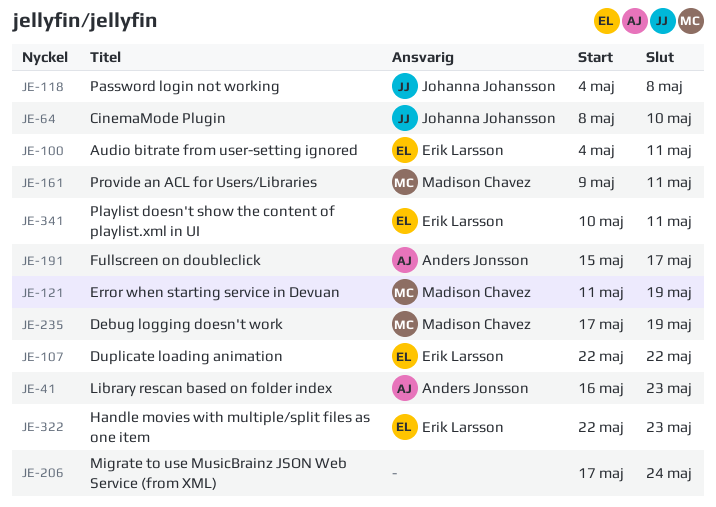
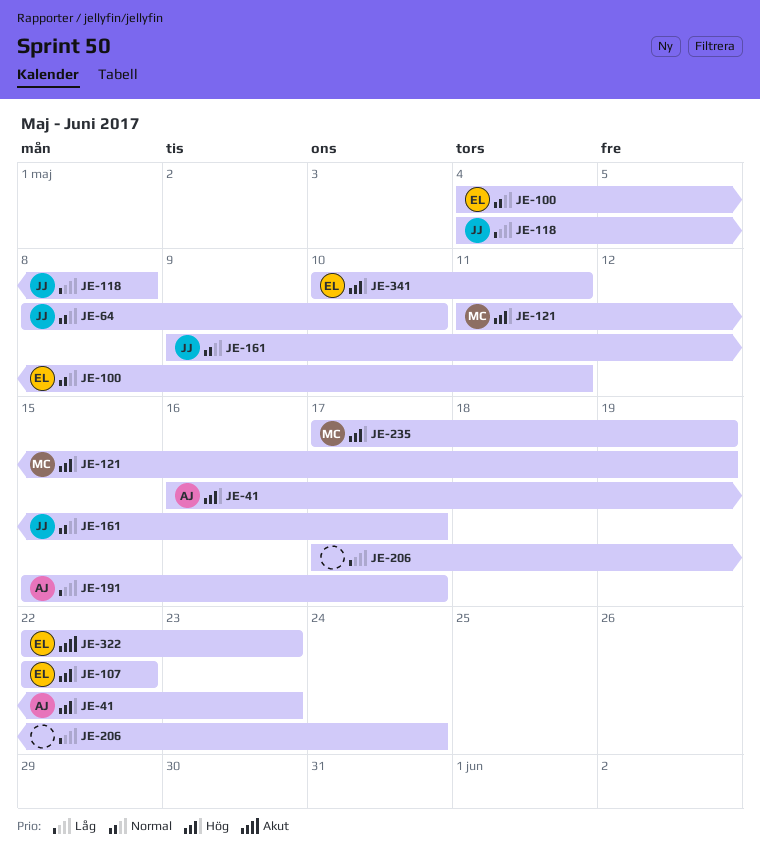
JE-161, owner: Madison Chavez -> Johanna Johansson
JE-161, due: May 11 -> May 17

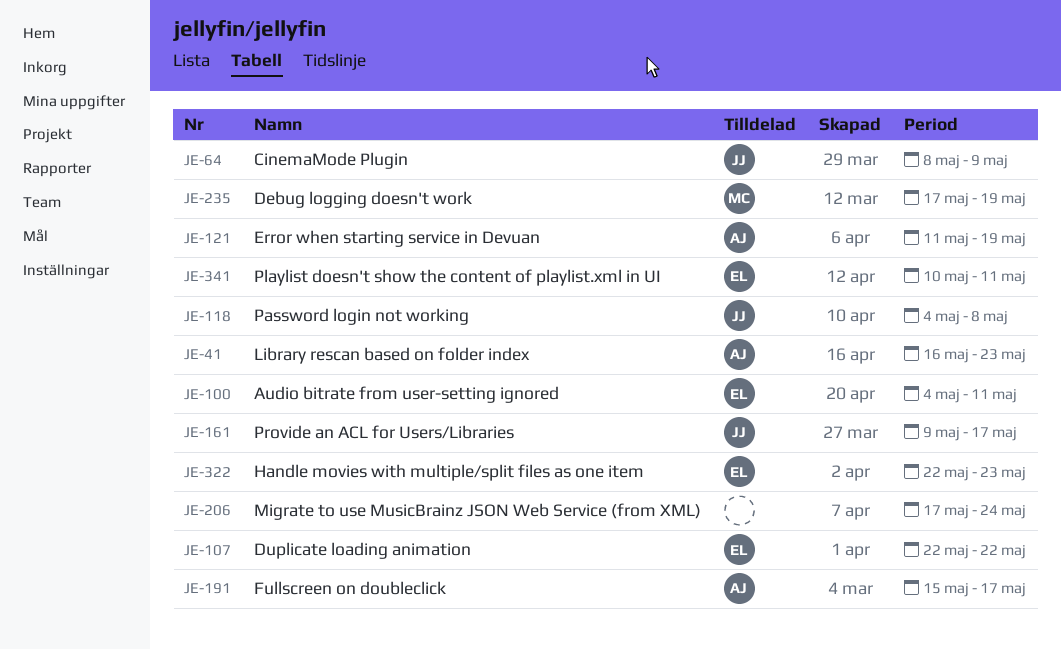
JE-64, due: May 10 -> May 9
JE-121, owner: MC -> AJ

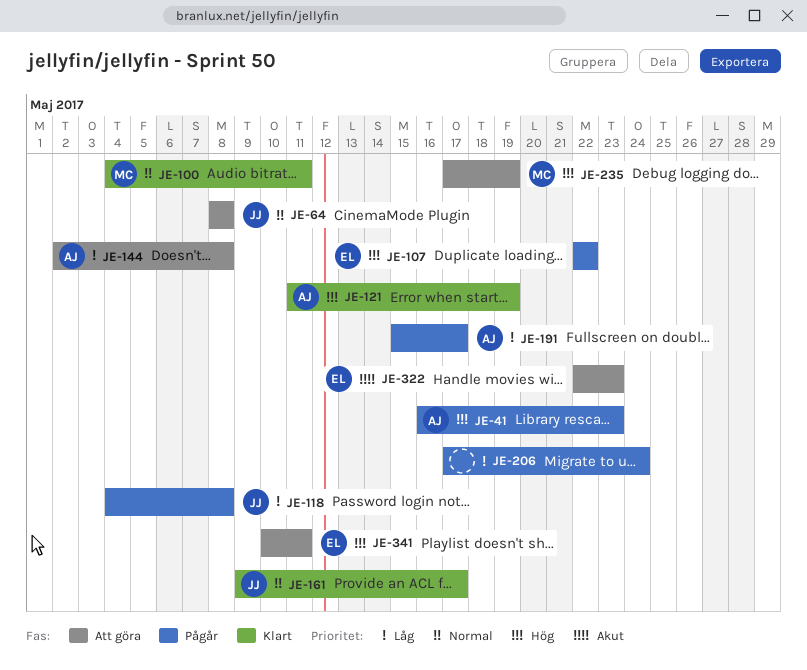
JE-64, due: May 9 -> May 8
JE-100, owner: EL -> MC
JE-144: none -> present

